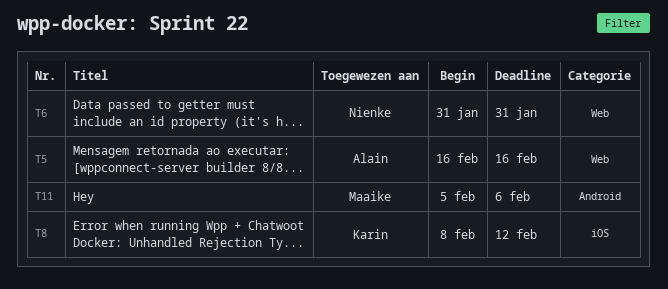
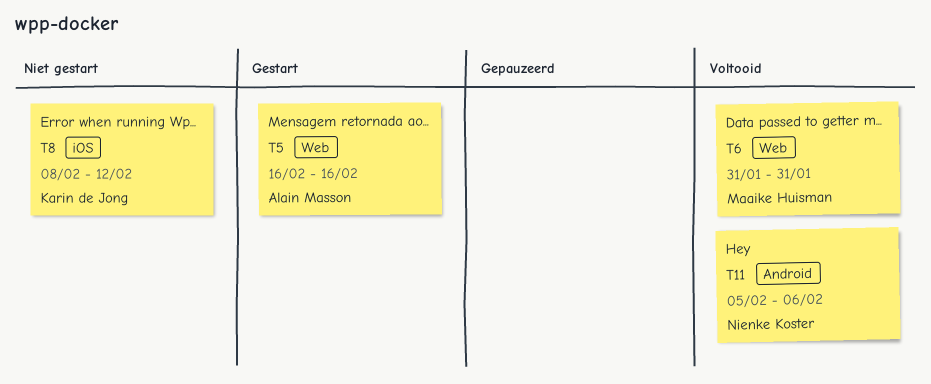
T6, owner: Nienke Koster -> Maaike Huisman
T11, owner: Maaike Huisman -> Nienke Koster

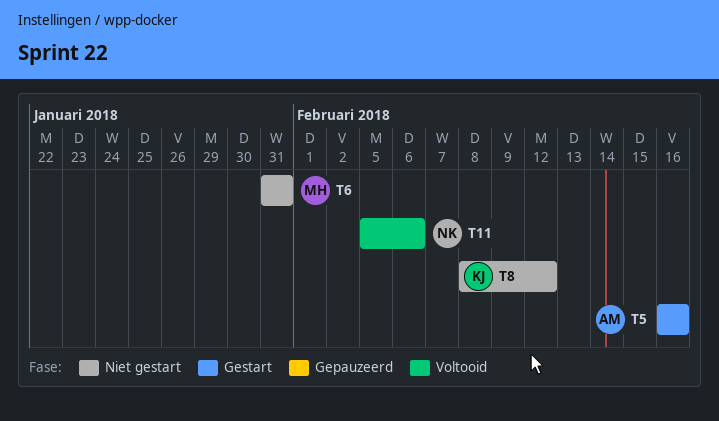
T6, status: Voltooid -> Niet gestart

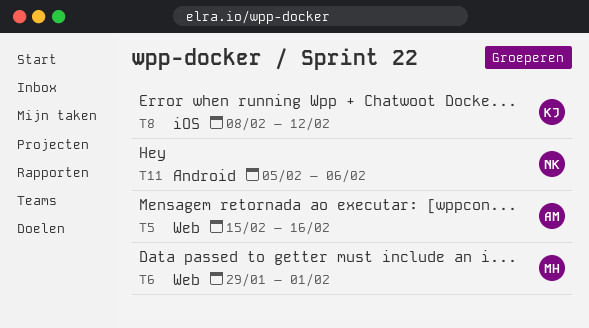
T5, start: Feb 16 -> Feb 15
T6, start: Jan 31 -> Jan 29
T6, due: Jan 31 -> Feb 1

